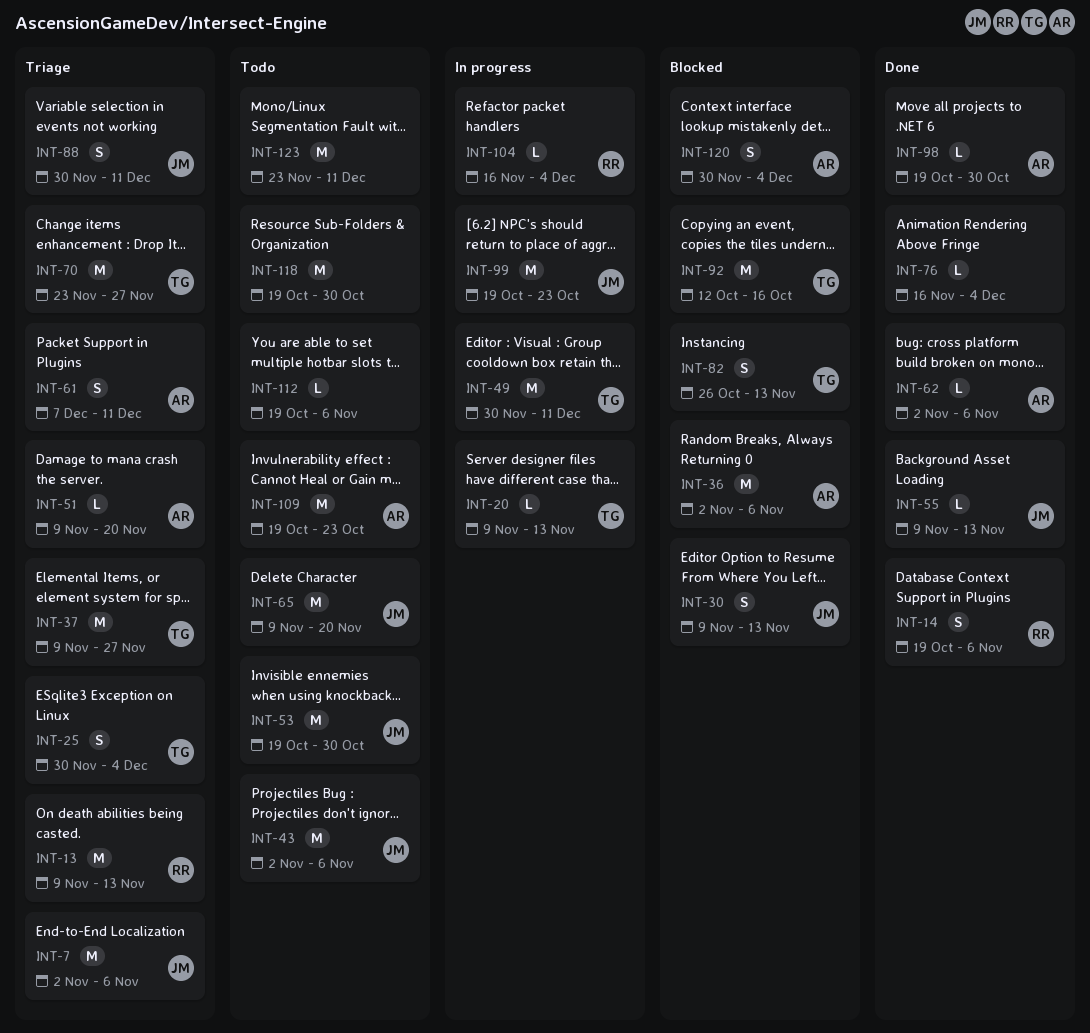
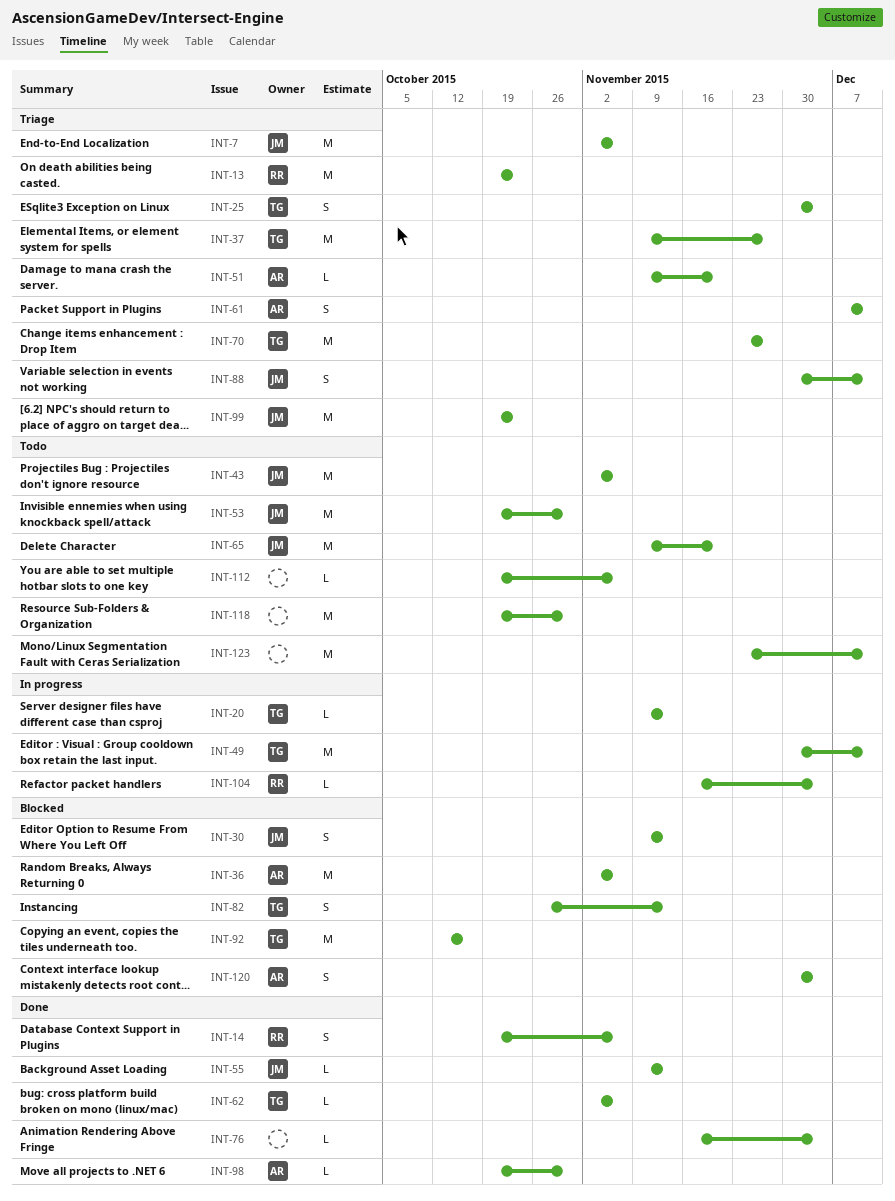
INT-13, start: Nov 9 -> Oct 19
INT-13, due: Nov 13 -> Oct 23
INT-62, owner: AR -> TG
INT-99, status: In progress -> Triage
INT-109: present -> none

